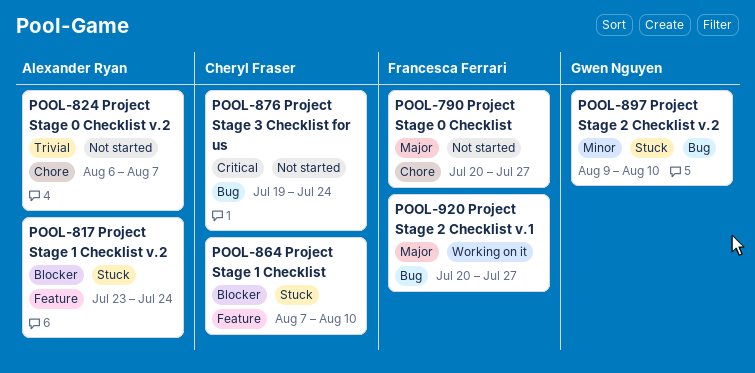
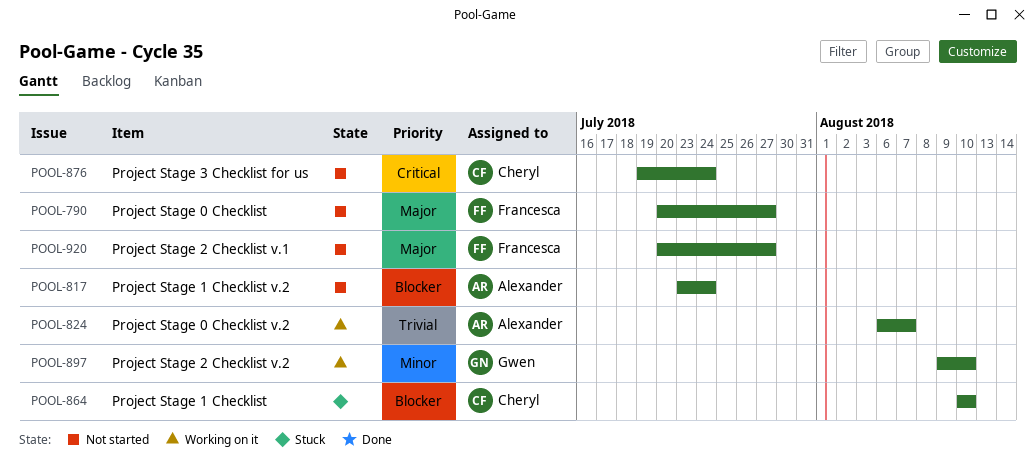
POOL-817, status: Stuck -> Not started
POOL-824, status: Not started -> Working on it
POOL-864, start: Aug 7 -> Aug 10
POOL-897, status: Stuck -> Working on it
POOL-920, status: Working on it -> Not started

